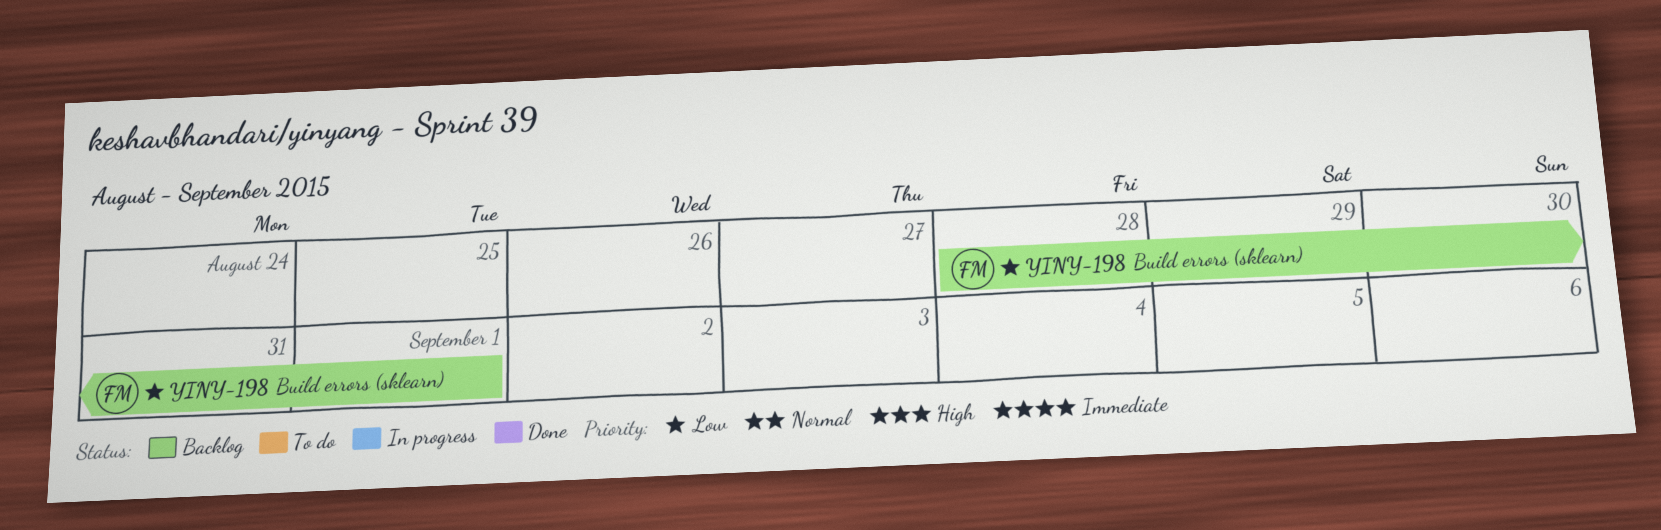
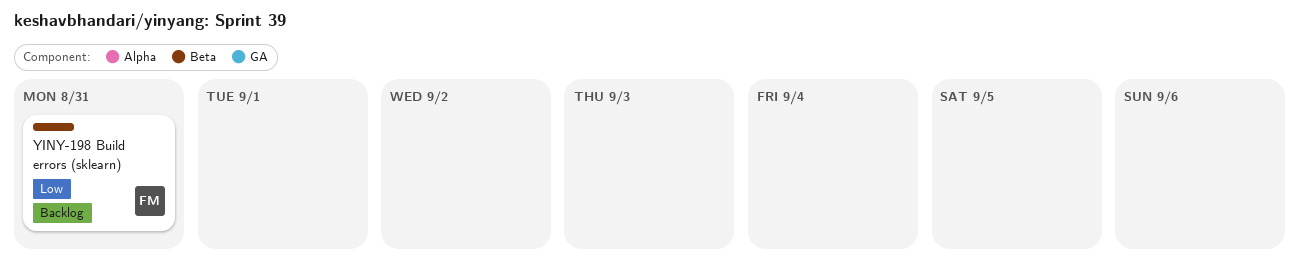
YINY-198, due: Sep 1 -> Aug 31

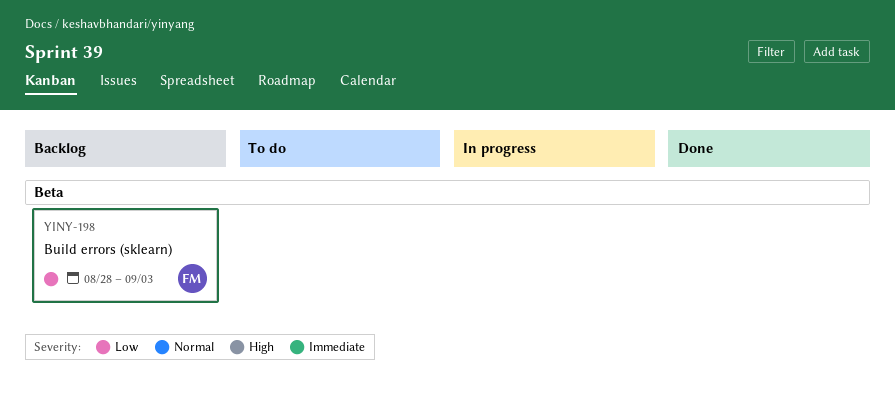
YINY-198, due: Aug 31 -> Sep 3

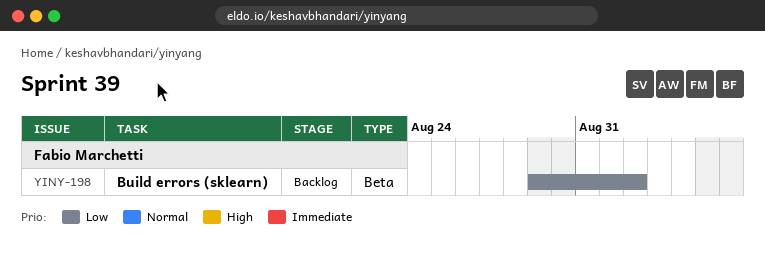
YINY-198, start: Aug 28 -> Aug 29
YINY-198, due: Sep 3 -> Sep 2

